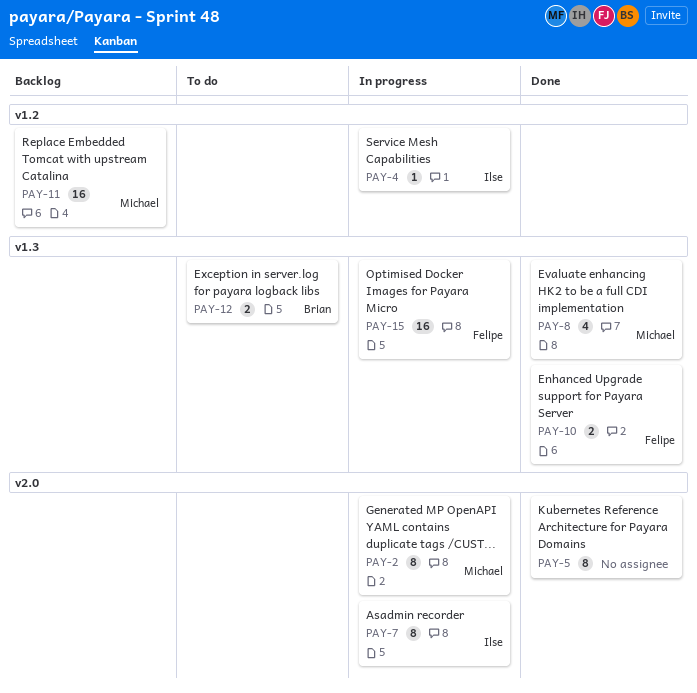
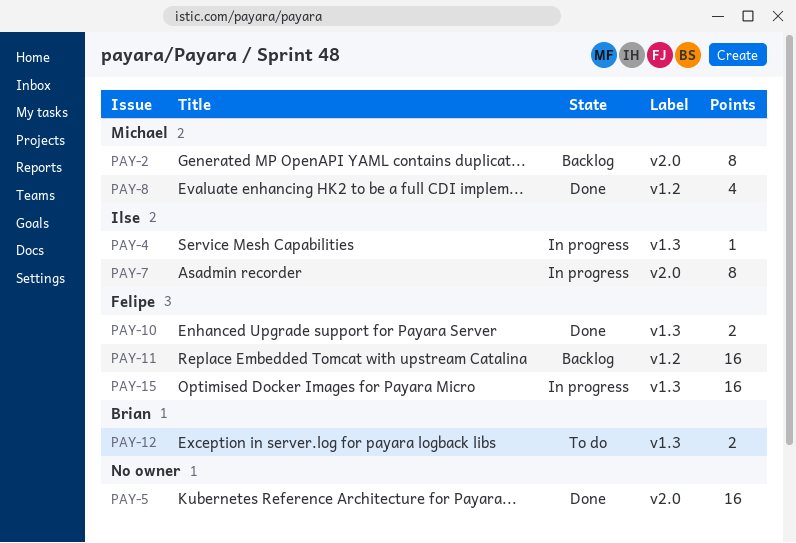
PAY-2, status: In progress -> Backlog
PAY-4, label: v1.2 -> v1.3
PAY-5, estimate: 8 -> 16
PAY-8, label: v1.3 -> v1.2
PAY-11, owner: Michael -> Felipe

